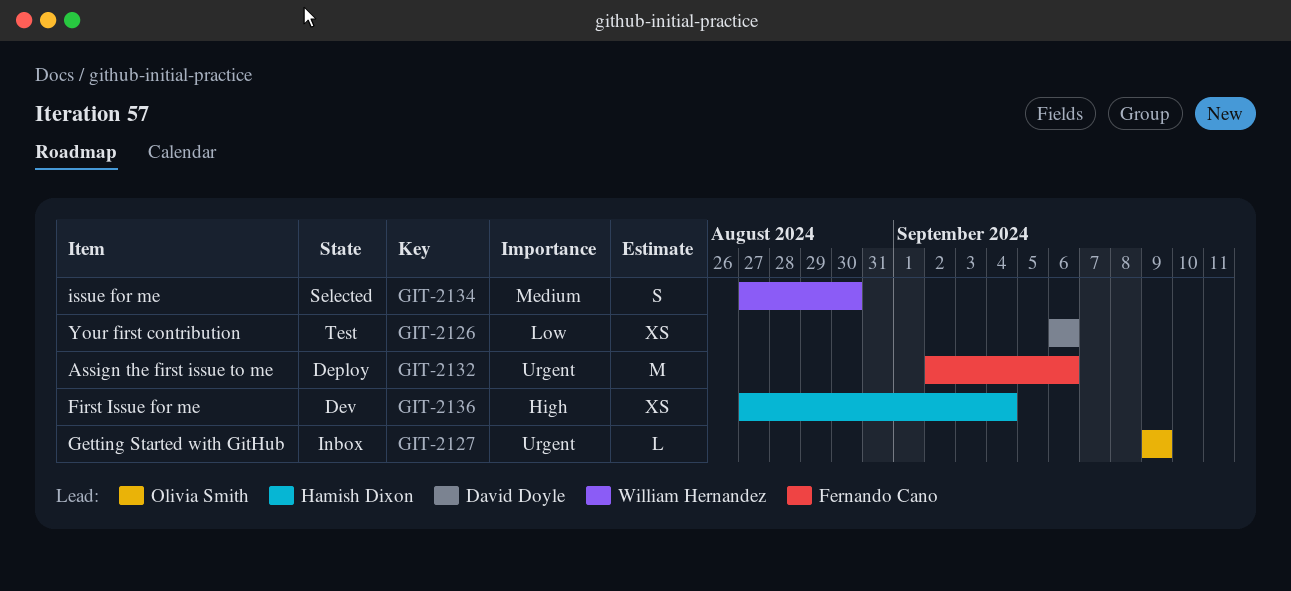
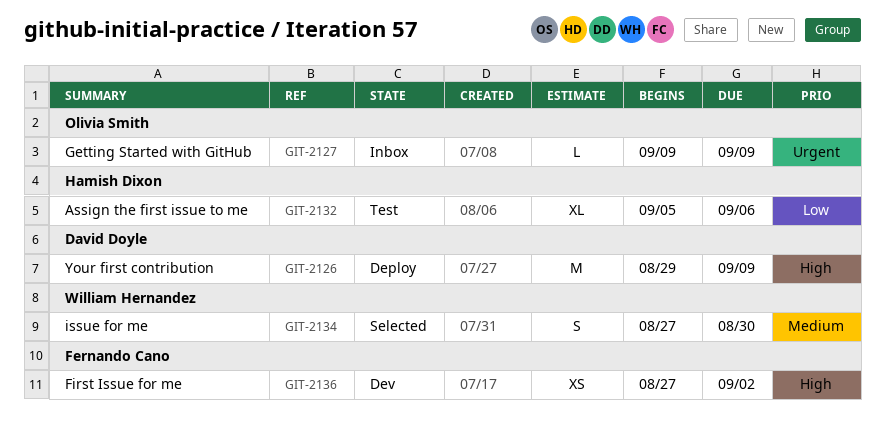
GIT-2126, status: Test -> Deploy
GIT-2126, priority: Low -> High
GIT-2126, estimate: XS -> M
GIT-2126, start: Sep 6 -> Aug 29
GIT-2126, due: Sep 6 -> Sep 9
GIT-2132, status: Deploy -> Test
GIT-2132, owner: Fernando Cano -> Hamish Dixon
GIT-2132, priority: Urgent -> Low
GIT-2132, estimate: M -> XL
GIT-2132, start: Sep 2 -> Sep 5
GIT-2136, owner: Hamish Dixon -> Fernando Cano
GIT-2136, due: Sep 4 -> Sep 2

